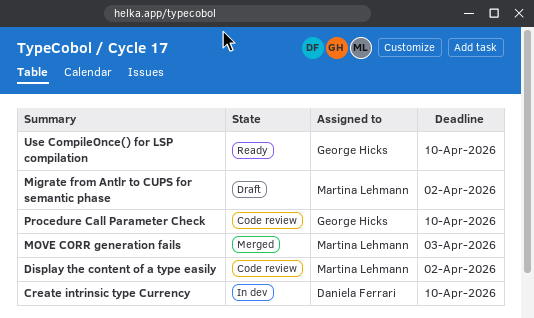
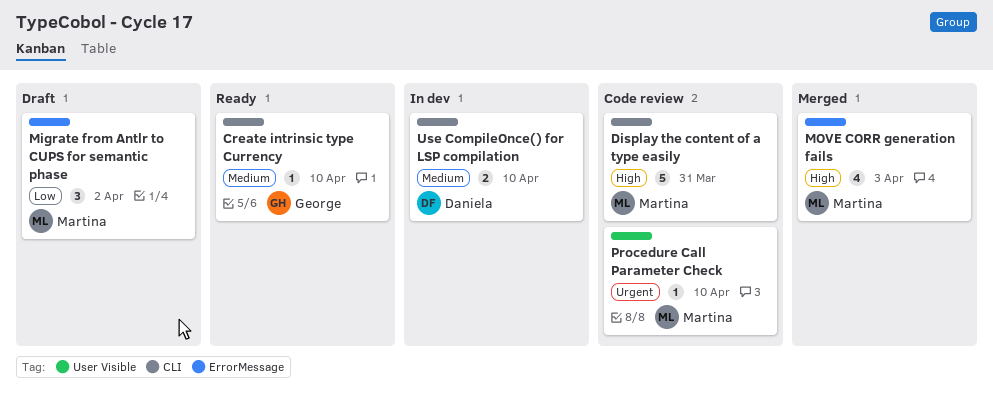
Create intrinsic type Currency, status: In dev -> Ready
Create intrinsic type Currency, owner: Daniela Ferrari -> George Hicks
Display the content of a type easily, due: Apr 2 -> Mar 31
Procedure Call Parameter Check, owner: George Hicks -> Martina Lehmann
Use CompileOnce() for LSP compilation, status: Ready -> In dev
Use CompileOnce() for LSP compilation, owner: George Hicks -> Daniela Ferrari

